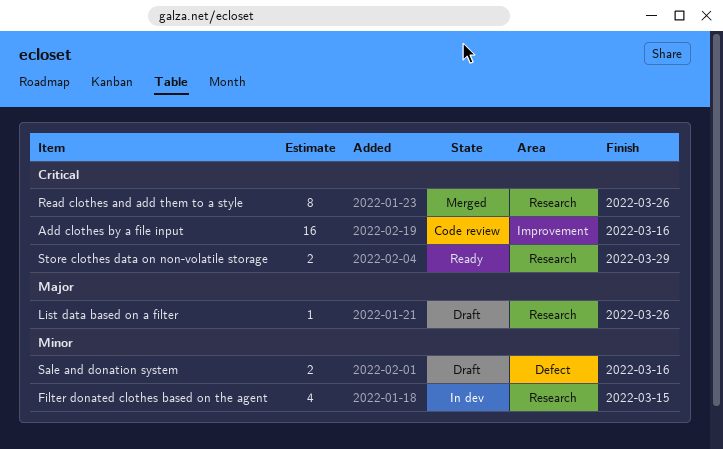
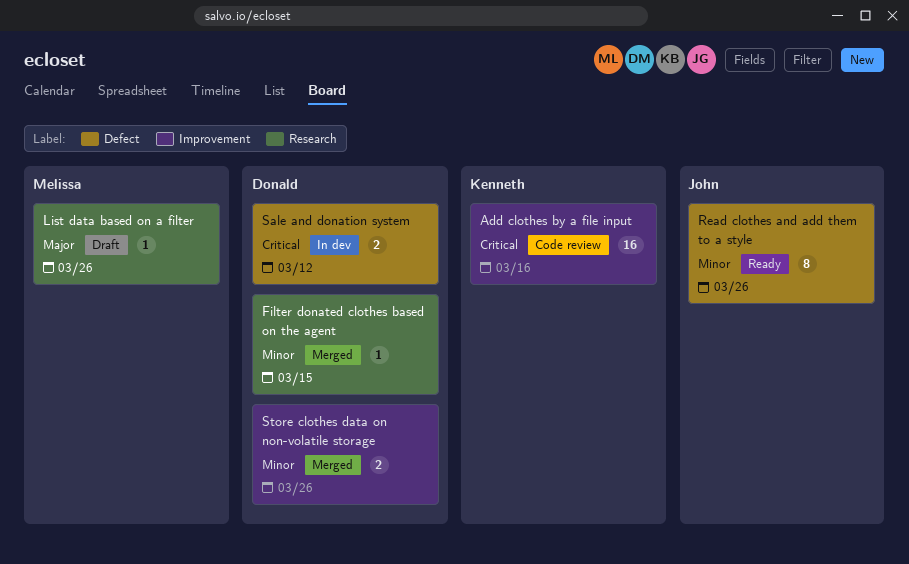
Filter donated clothes based on the agent, status: In dev -> Merged
Filter donated clothes based on the agent, estimate: 4 -> 1
Read clothes and add them to a style, status: Merged -> Ready
Read clothes and add them to a style, priority: Critical -> Minor
Read clothes and add them to a style, label: Research -> Defect
Sale and donation system, status: Draft -> In dev
Sale and donation system, priority: Minor -> Critical
Sale and donation system, due: Mar 16 -> Mar 12
Store clothes data on non-volatile storage, status: Ready -> Merged
Store clothes data on non-volatile storage, priority: Critical -> Minor
Store clothes data on non-volatile storage, label: Research -> Improvement
Store clothes data on non-volatile storage, due: Mar 29 -> Mar 26

